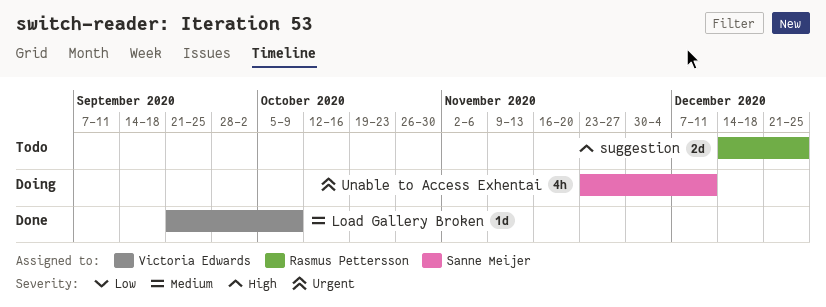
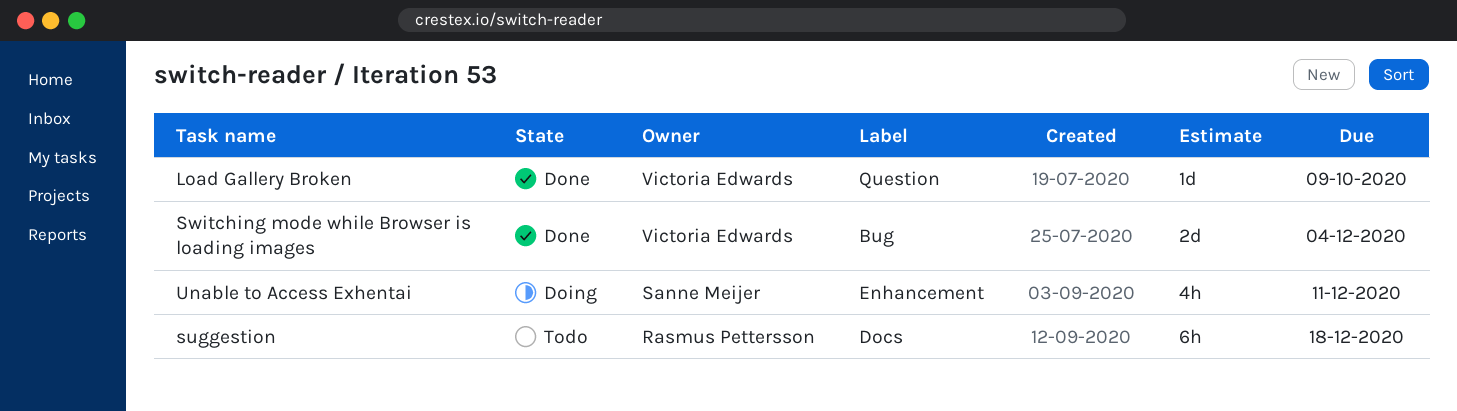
suggestion, estimate: 2d -> 6h
suggestion, due: Dec 25 -> Dec 18
Switching mode while Browser is loading images: none -> present

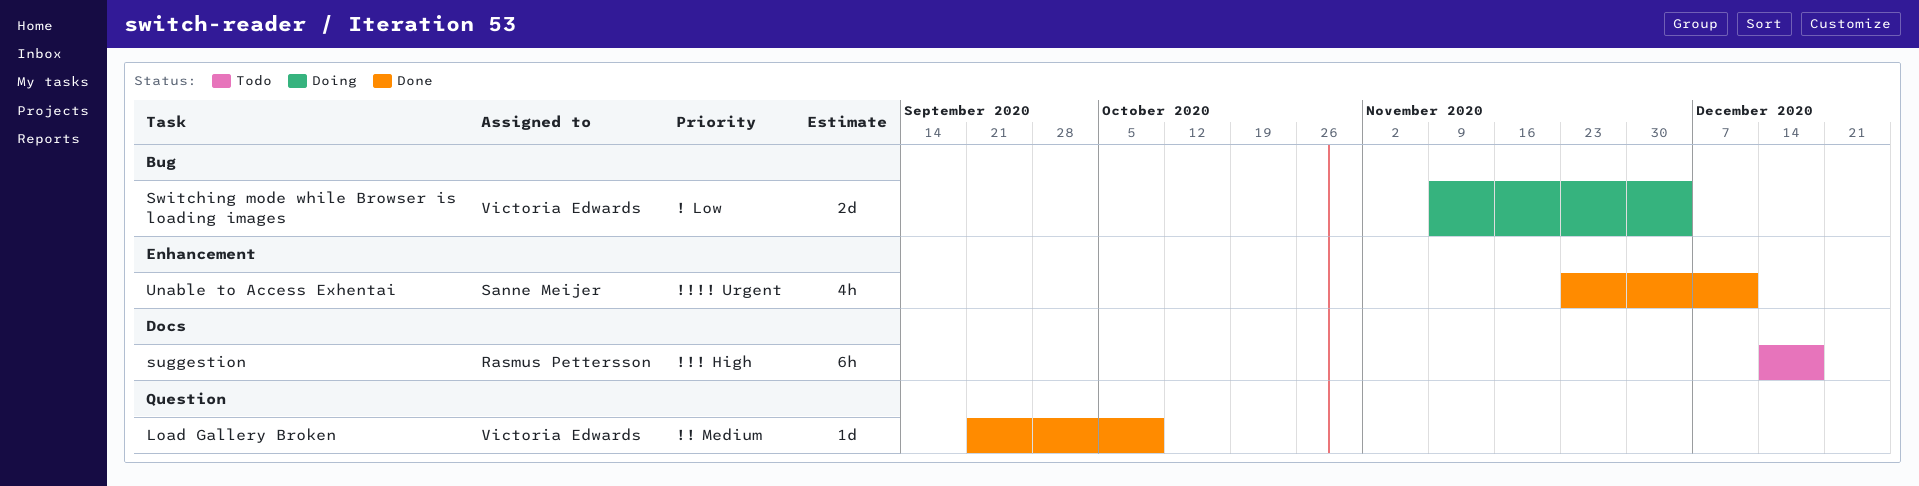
Switching mode while Browser is loading images, status: Done -> Doing
Unable to Access Exhentai, status: Doing -> Done

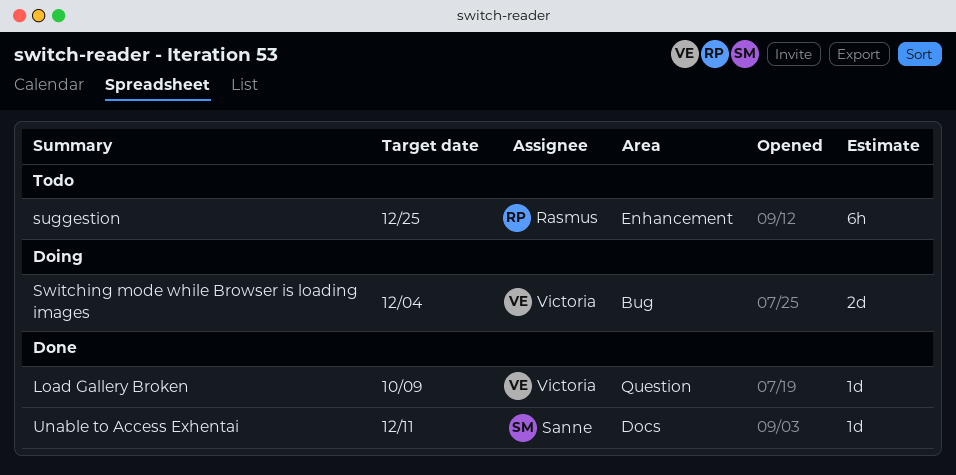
suggestion, label: Docs -> Enhancement
suggestion, due: Dec 18 -> Dec 25
Unable to Access Exhentai, label: Enhancement -> Docs
Unable to Access Exhentai, estimate: 4h -> 1d

